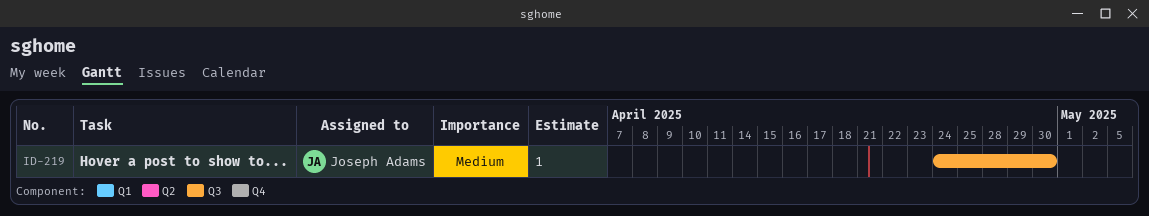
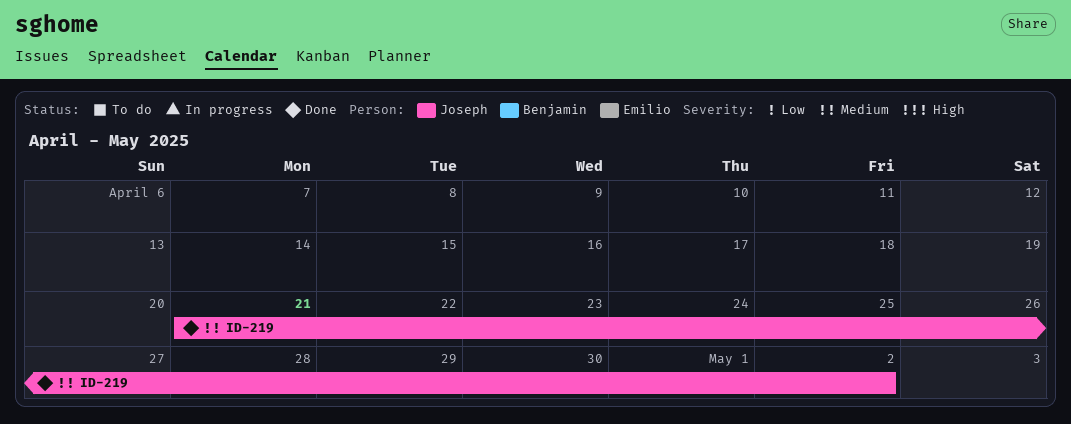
ID-219, start: Apr 24 -> Apr 21
ID-219, due: Apr 30 -> May 2

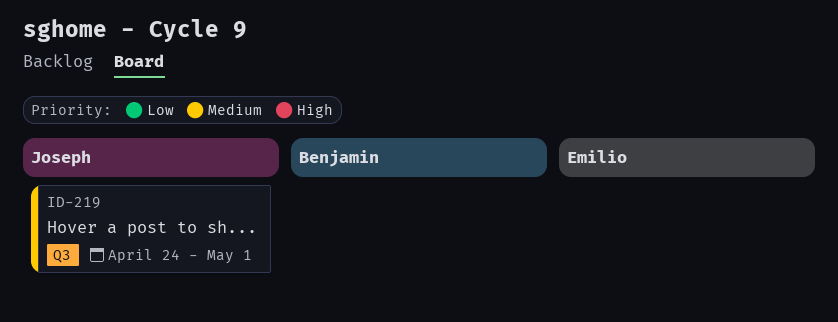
ID-219, start: Apr 21 -> Apr 24
ID-219, due: May 2 -> May 1

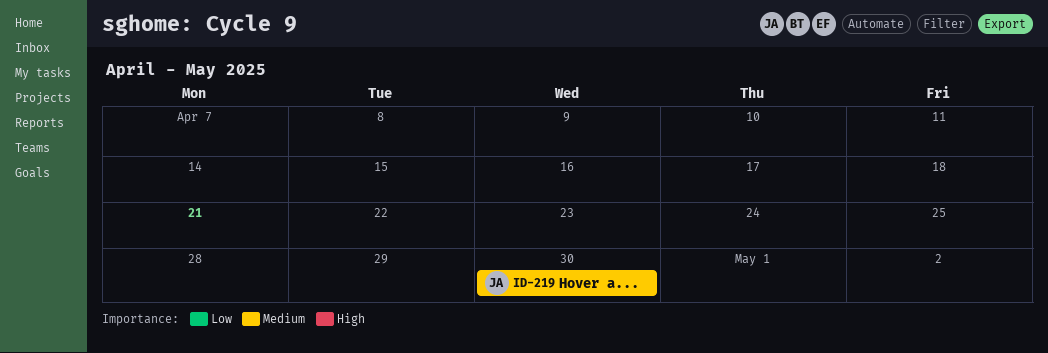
ID-219, start: Apr 24 -> Apr 30
ID-219, due: May 1 -> Apr 30

